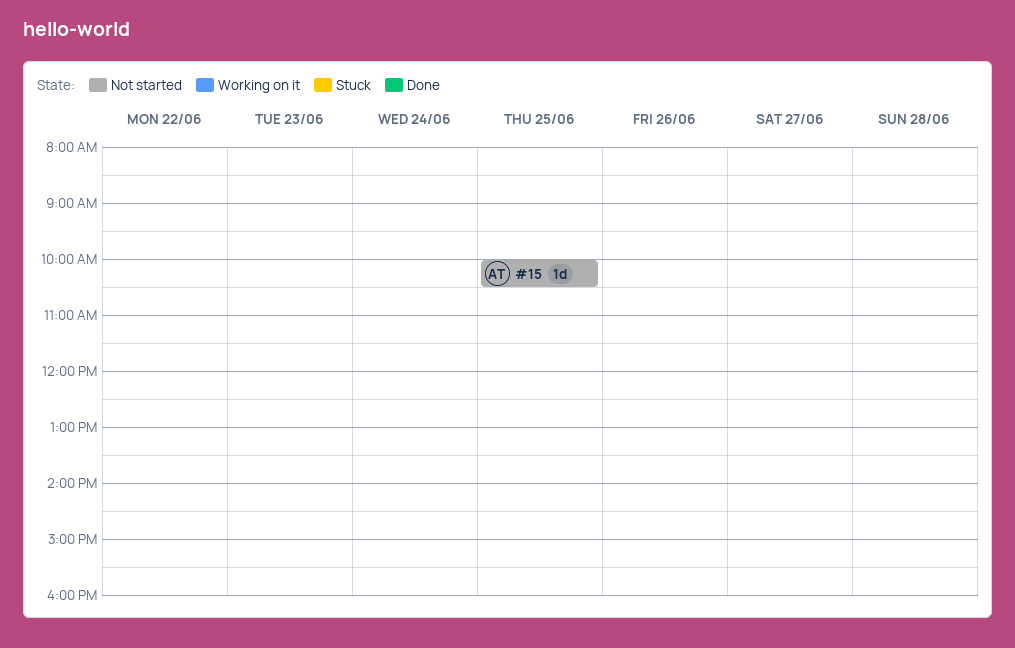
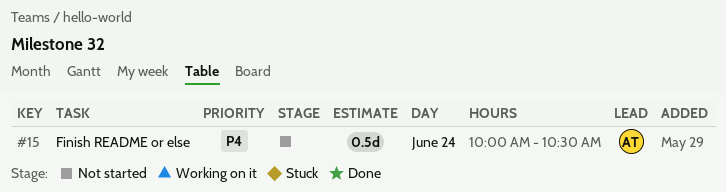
#15, estimate: 1d -> 0.5d
#15, day: Jun 25 -> Jun 24

